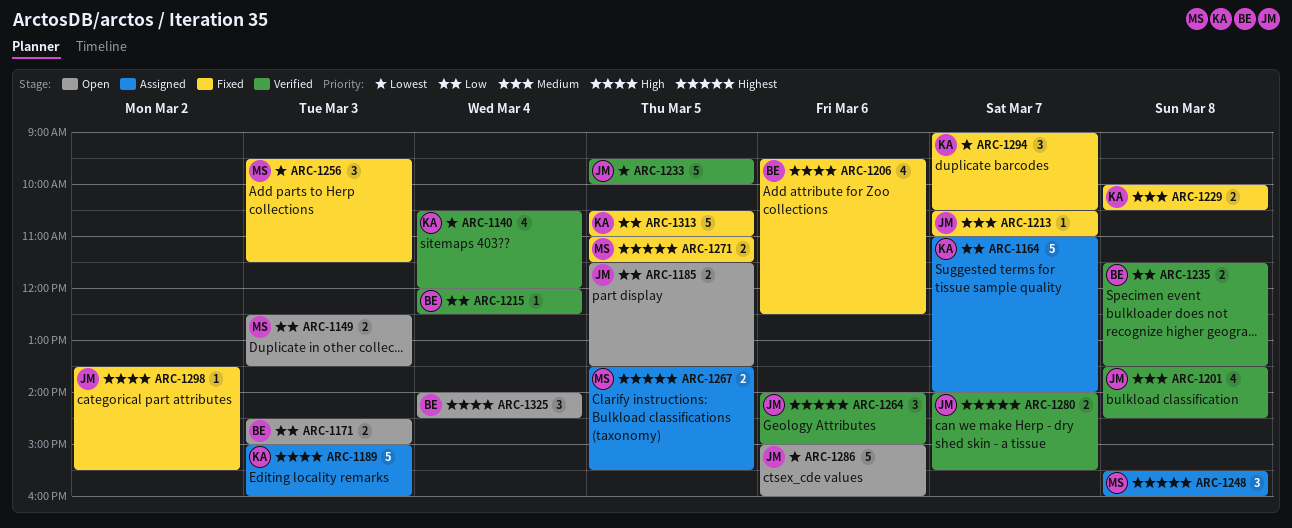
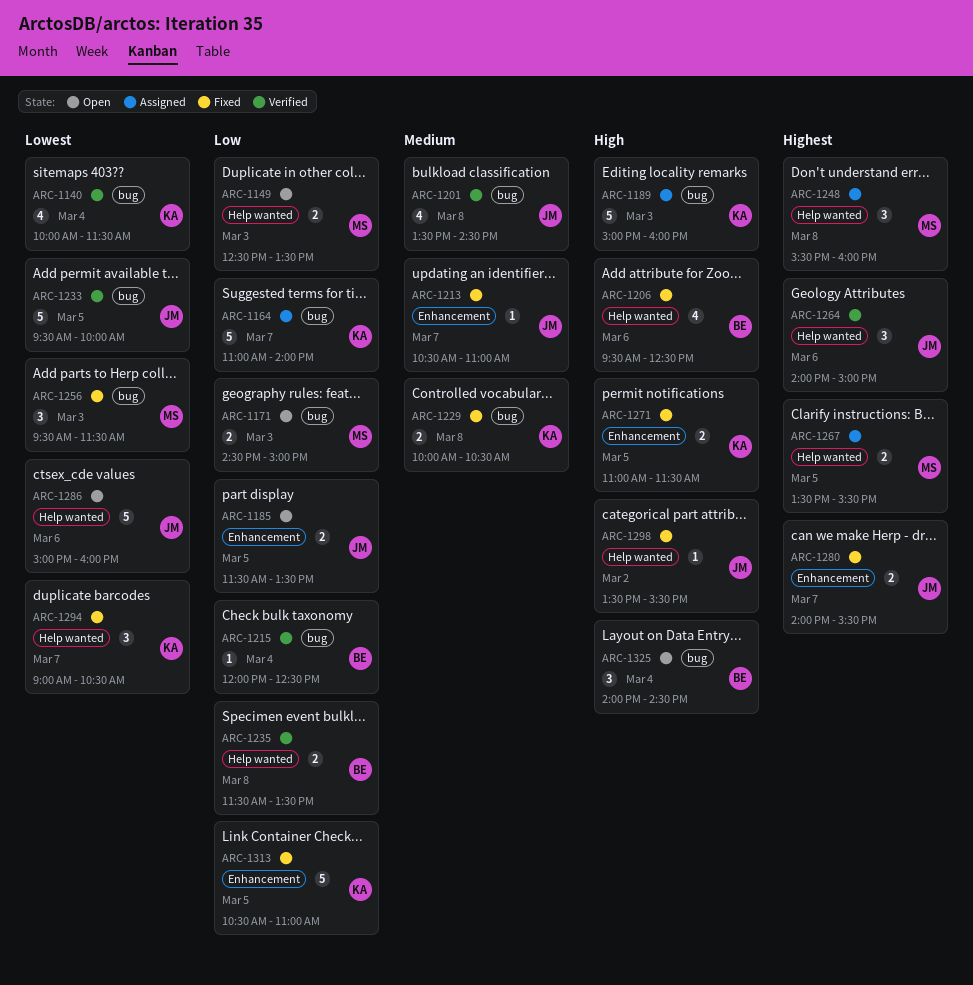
ARC-1140, begins: 10:30 -> 10:00
ARC-1140, ends: 12:00 -> 11:30
ARC-1171, owner: BE -> MS
ARC-1271, owner: MS -> KA
ARC-1271, priority: Highest -> High
ARC-1280, status: Verified -> Fixed

